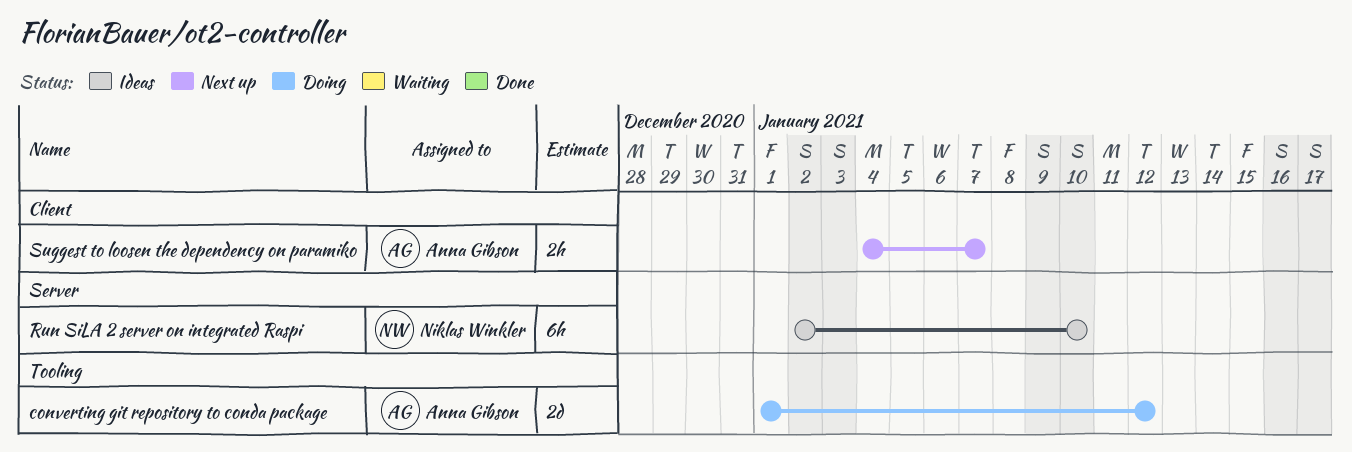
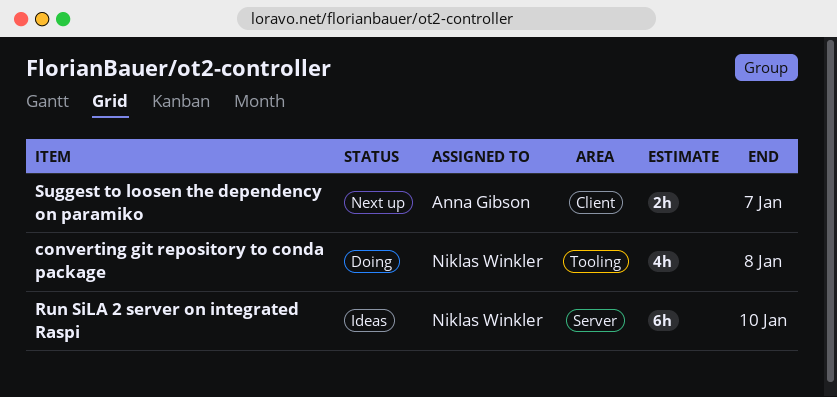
converting git repository to conda package, owner: Anna Gibson -> Niklas Winkler
converting git repository to conda package, estimate: 2d -> 4h
converting git repository to conda package, due: Jan 12 -> Jan 8

